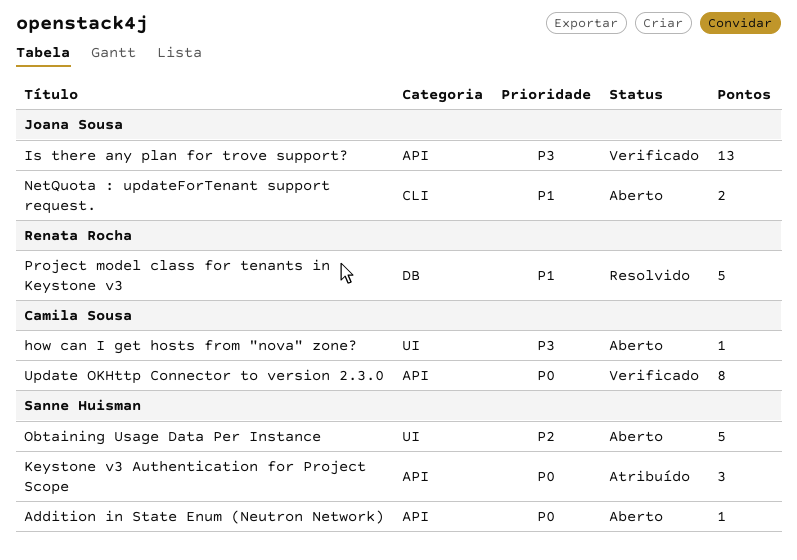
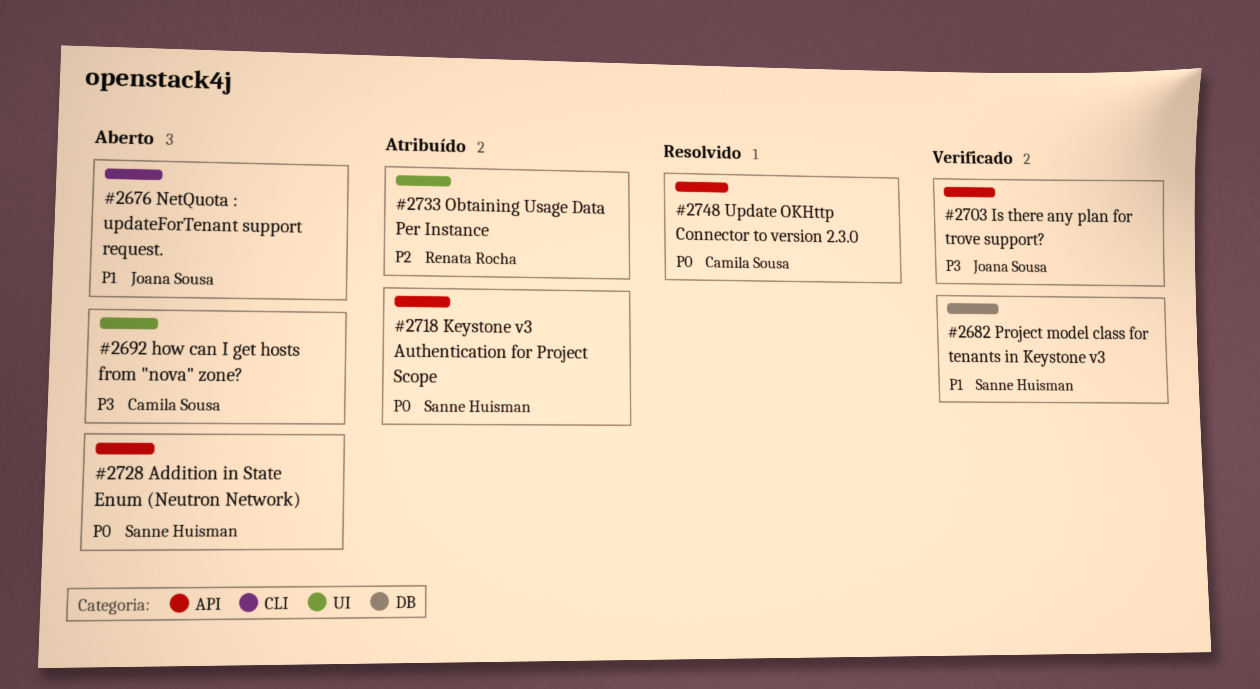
Obtaining Usage Data Per Instance, status: Aberto -> Atribuído
Obtaining Usage Data Per Instance, owner: Sanne Huisman -> Renata Rocha
Project model class for tenants in Keystone v3, status: Resolvido -> Verificado
Project model class for tenants in Keystone v3, owner: Renata Rocha -> Sanne Huisman
Update OKHttp Connector to version 2.3.0, status: Verificado -> Resolvido

